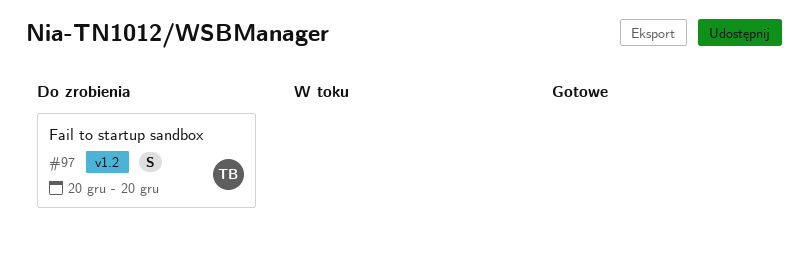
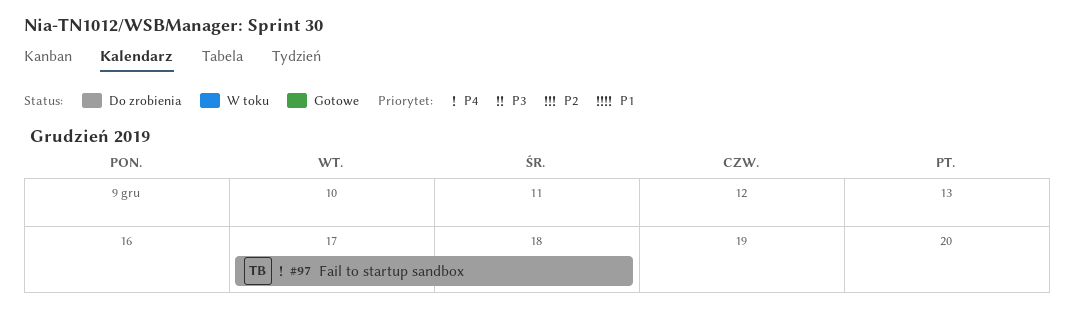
#97, start: Dec 20 -> Dec 17
#97, due: Dec 20 -> Dec 18

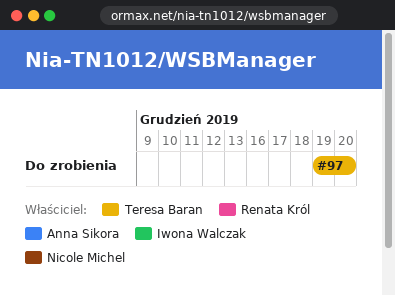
#97, start: Dec 17 -> Dec 19
#97, due: Dec 18 -> Dec 20

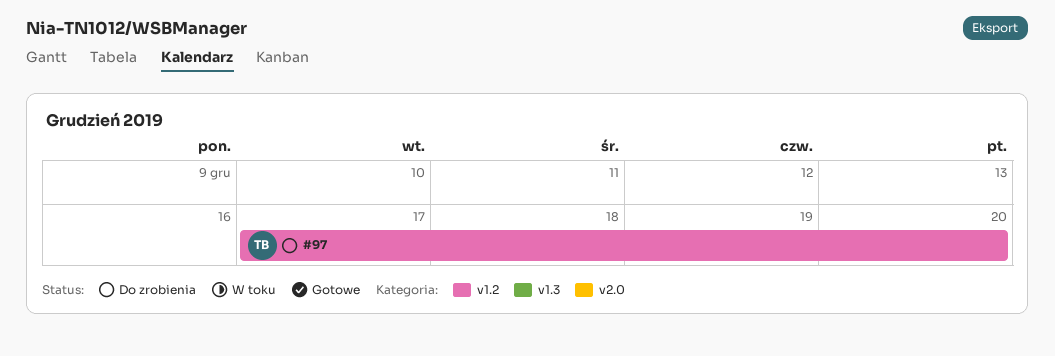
#97, start: Dec 19 -> Dec 17

